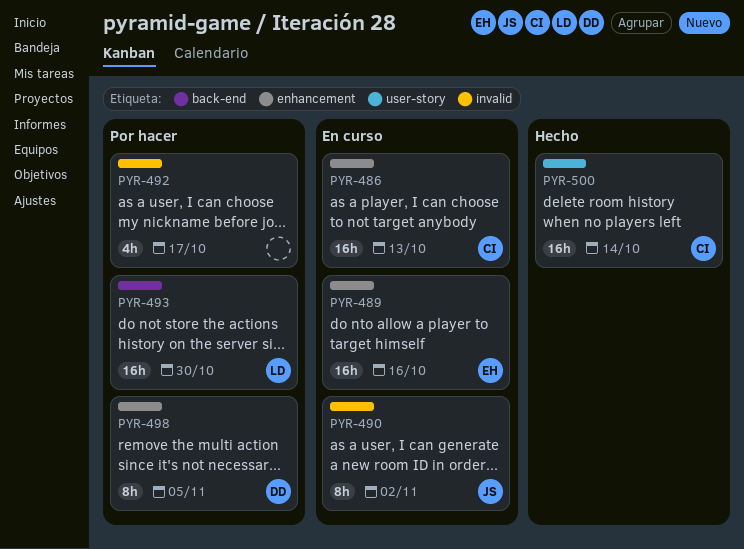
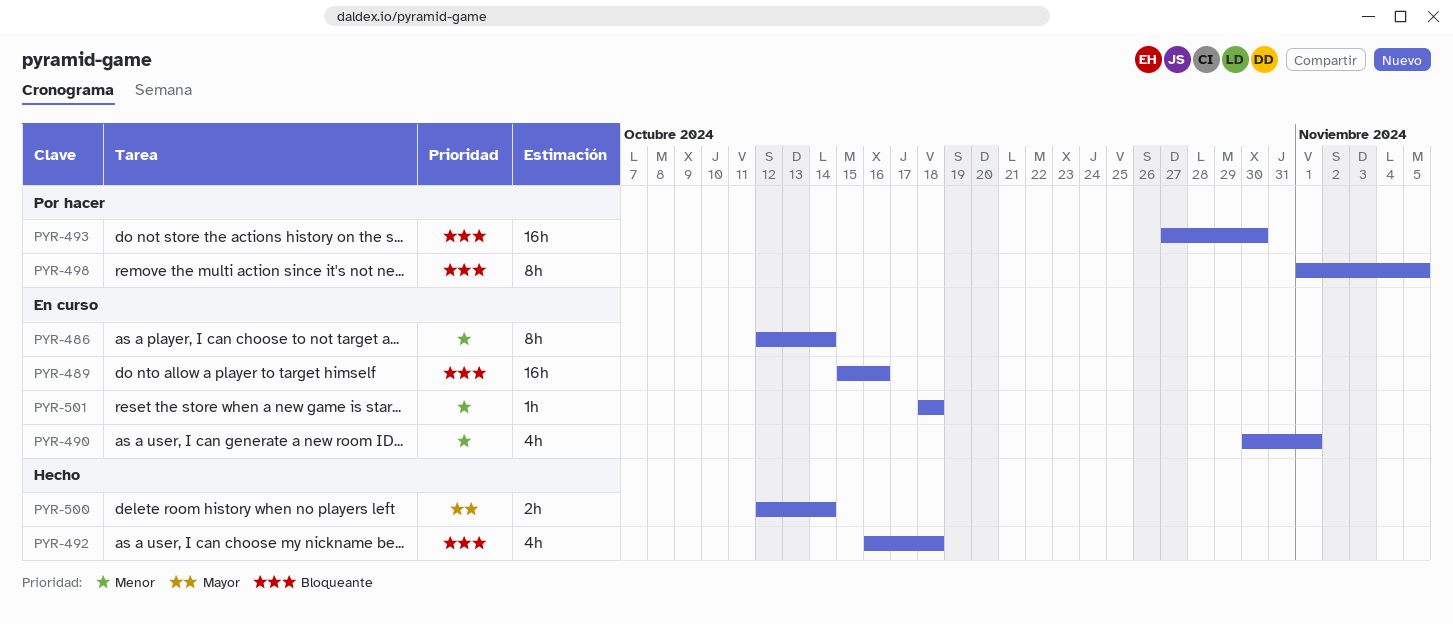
PYR-486, estimate: 16h -> 8h
PYR-486, due: Oct 13 -> Oct 14
PYR-490, estimate: 8h -> 4h
PYR-490, due: Nov 2 -> Nov 1
PYR-492, status: Por hacer -> Hecho
PYR-492, due: Oct 17 -> Oct 18
PYR-500, estimate: 16h -> 2h
PYR-501: none -> present

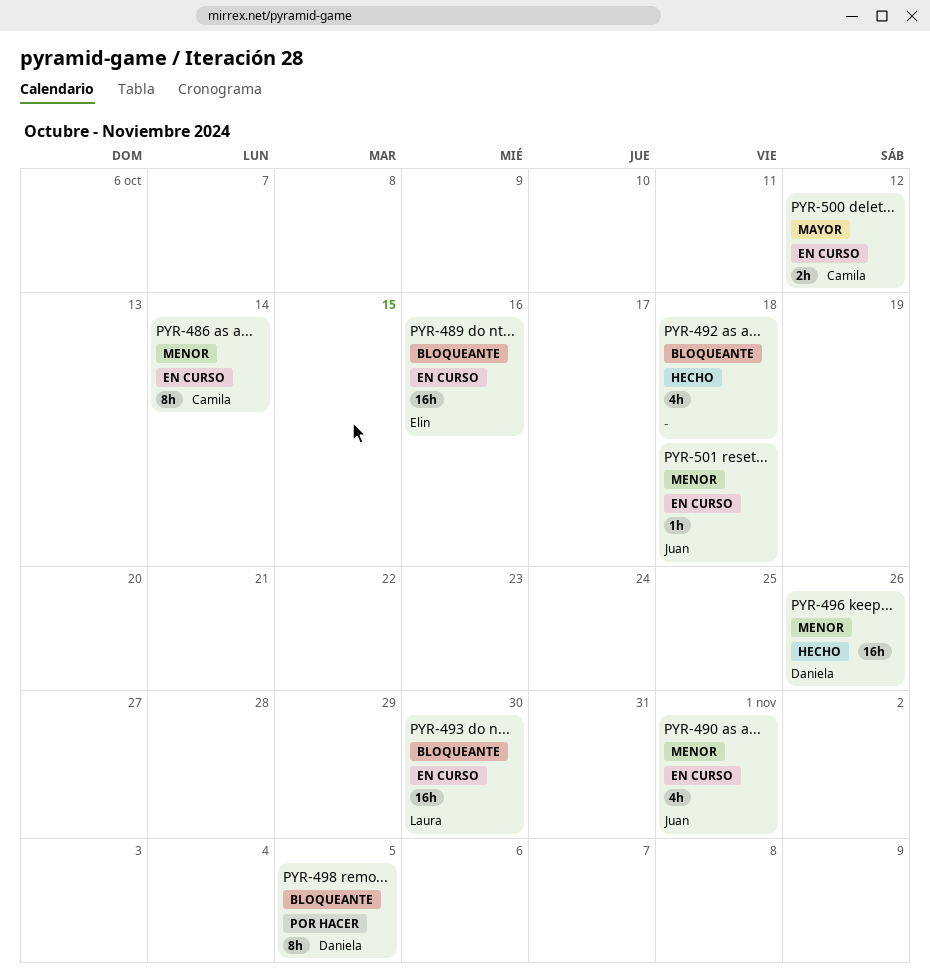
PYR-493, status: Por hacer -> En curso
PYR-496: none -> present
PYR-500, status: Hecho -> En curso
PYR-500, due: Oct 14 -> Oct 12

